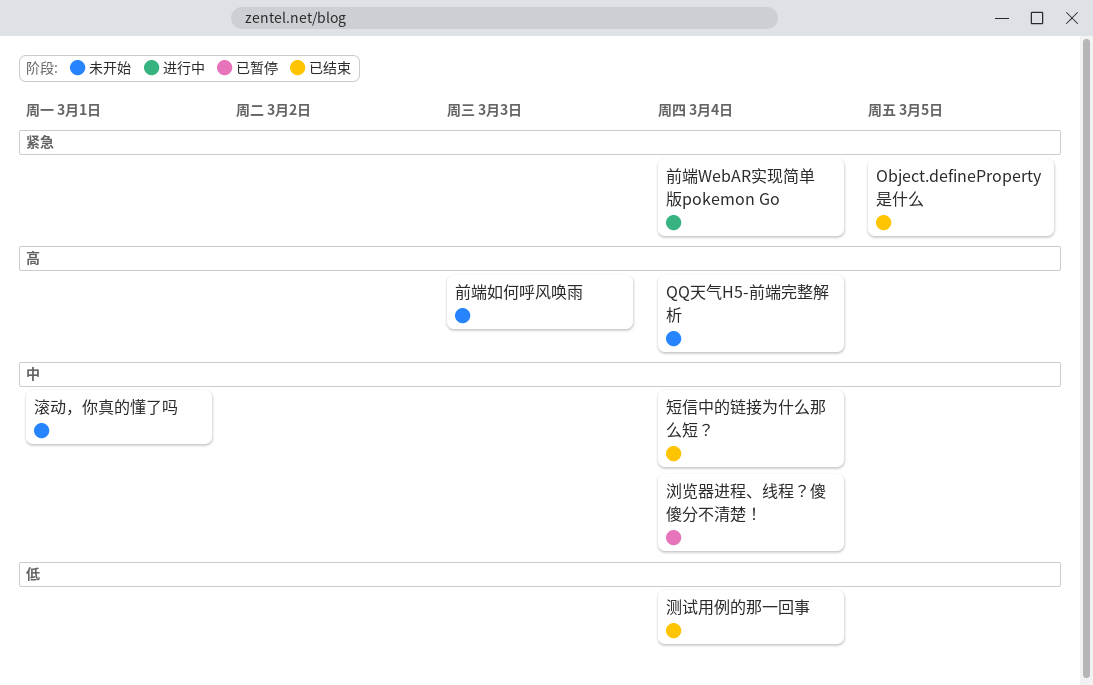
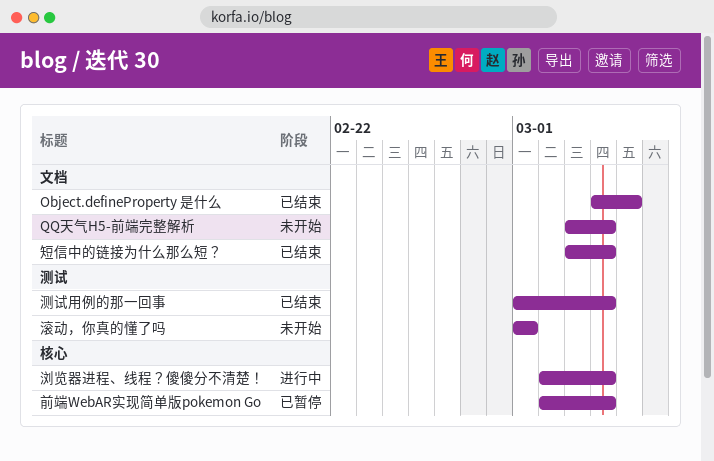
前端WebAR实现简单版pokemon Go, status: 进行中 -> 已暂停
前端如何呼风唤雨: present -> none
浏览器进程、线程？傻傻分不清楚！, status: 已暂停 -> 进行中

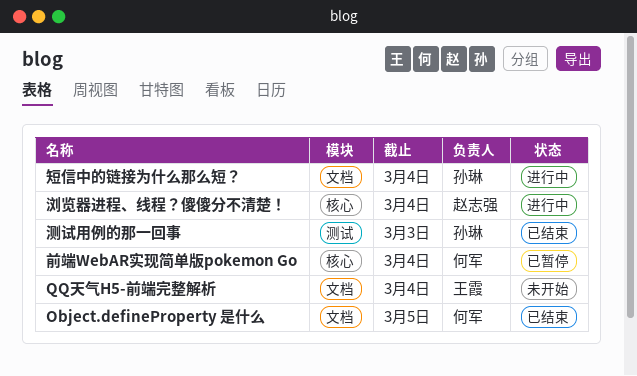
测试用例的那一回事, due: Mar 4 -> Mar 3
滚动，你真的懂了吗: present -> none
短信中的链接为什么那么短？, status: 已结束 -> 进行中

